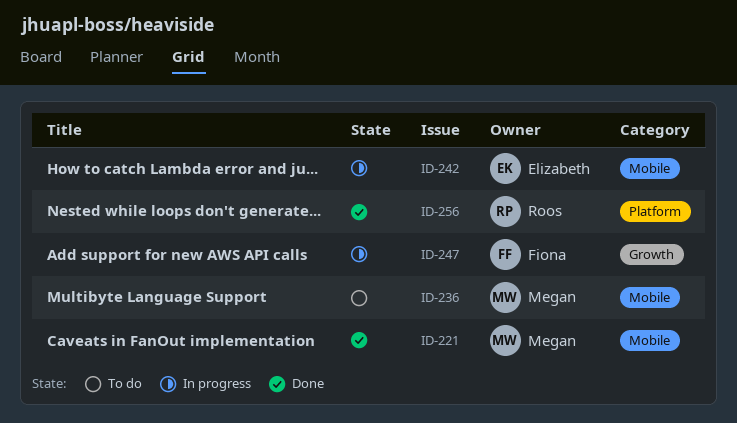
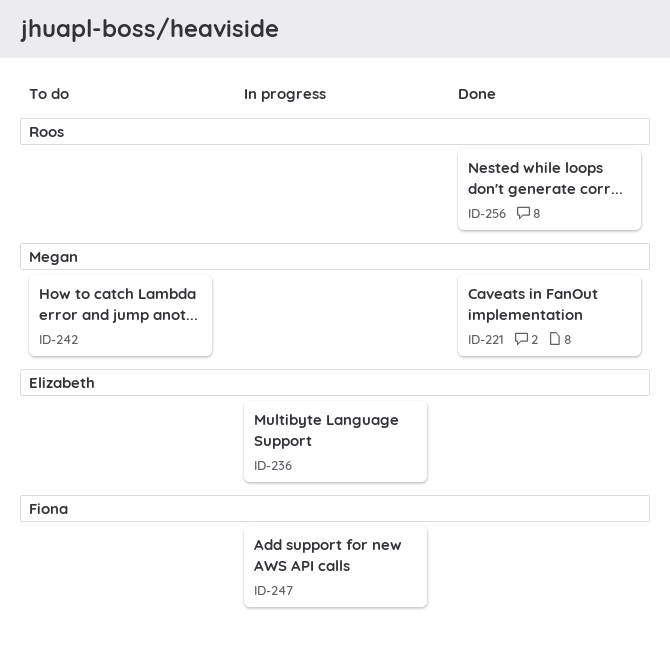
ID-236, status: To do -> In progress
ID-236, owner: Megan -> Elizabeth
ID-242, status: In progress -> To do
ID-242, owner: Elizabeth -> Megan

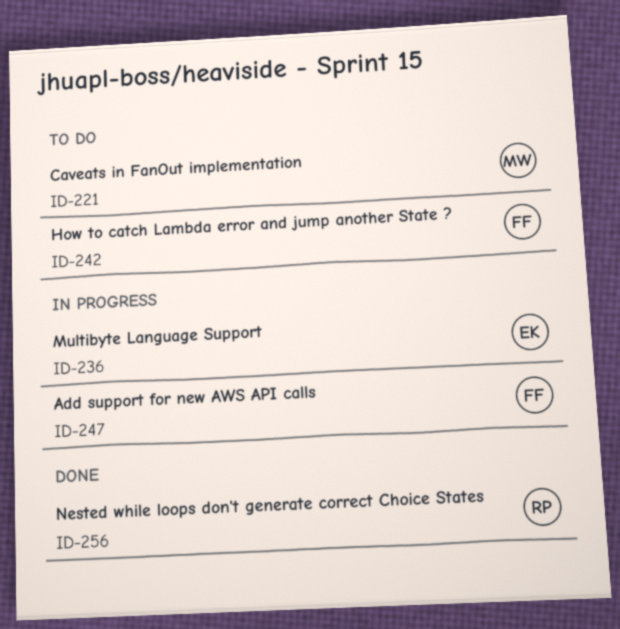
ID-221, status: Done -> To do
ID-242, owner: Megan -> Fiona

